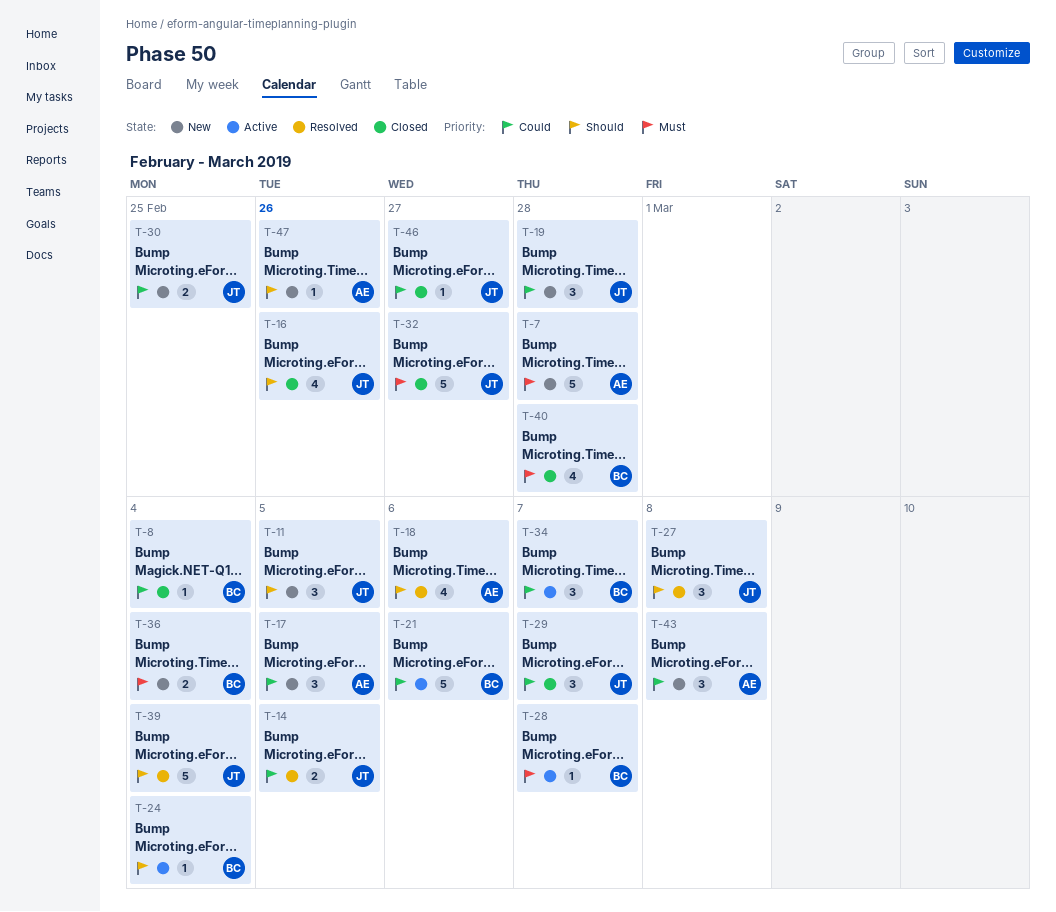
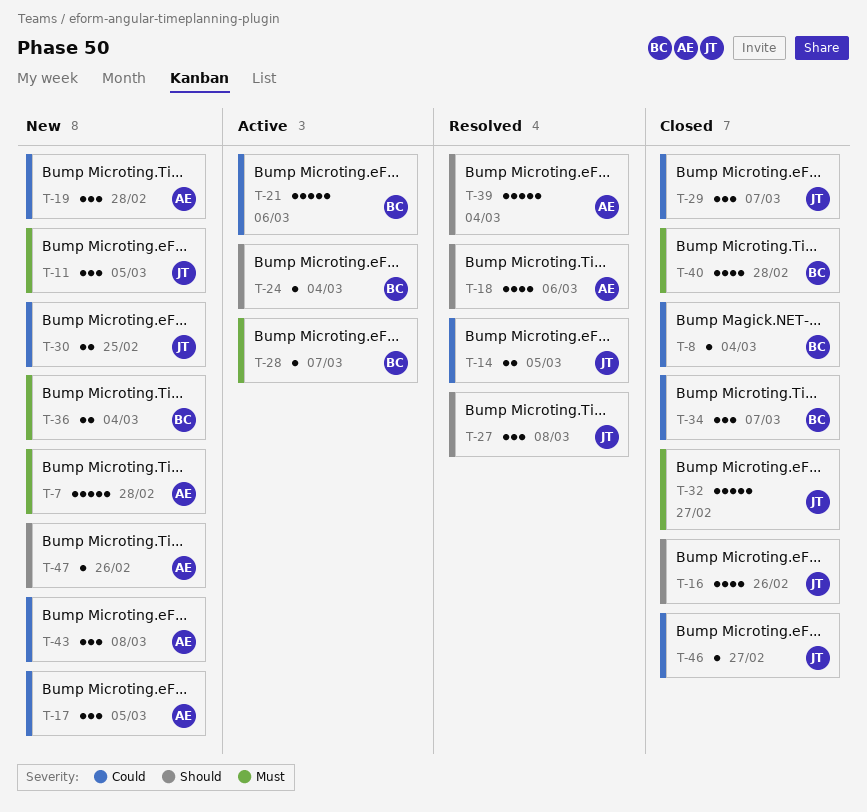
T-11, priority: Should -> Must
T-19, owner: JT -> AE
T-34, status: Active -> Closed
T-39, owner: JT -> AE

